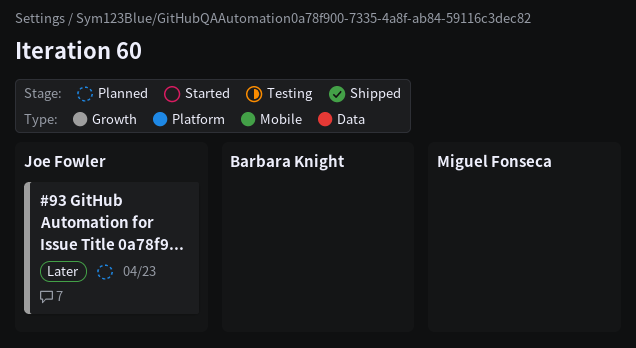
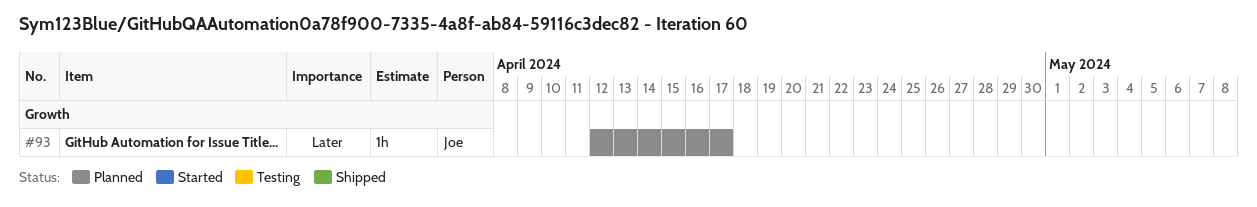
#93, due: Apr 23 -> Apr 17

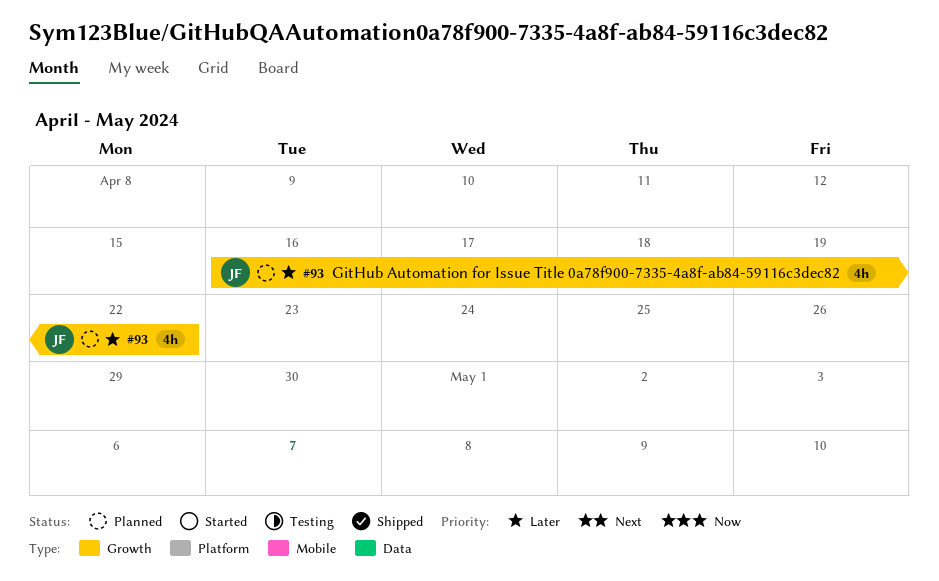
#93, estimate: 1h -> 4h
#93, start: Apr 12 -> Apr 16
#93, due: Apr 17 -> Apr 22

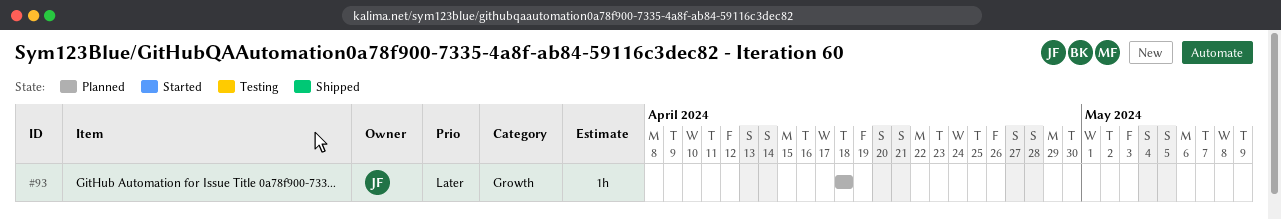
#93, estimate: 4h -> 1h
#93, start: Apr 16 -> Apr 18
#93, due: Apr 22 -> Apr 18

